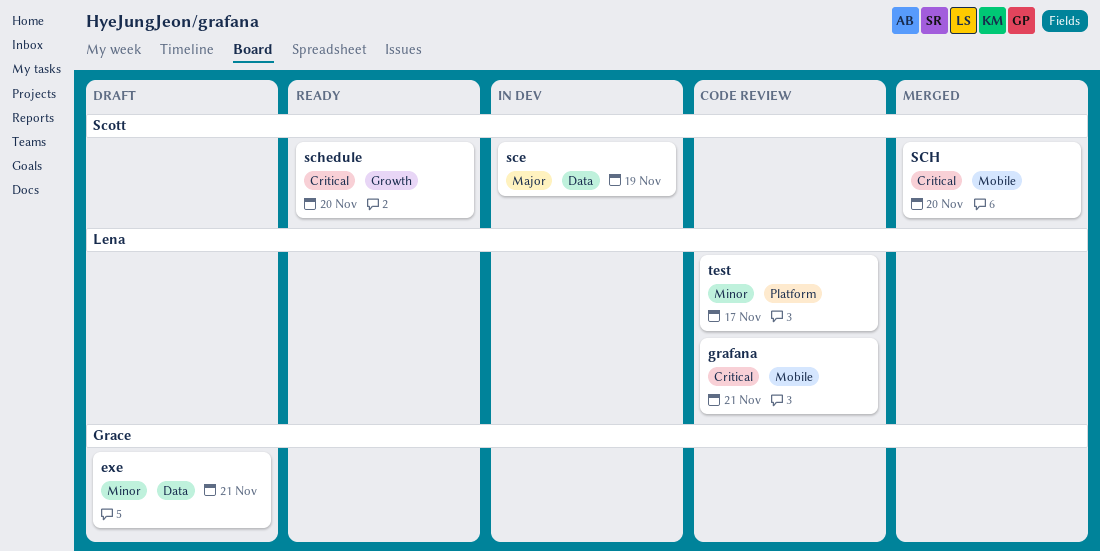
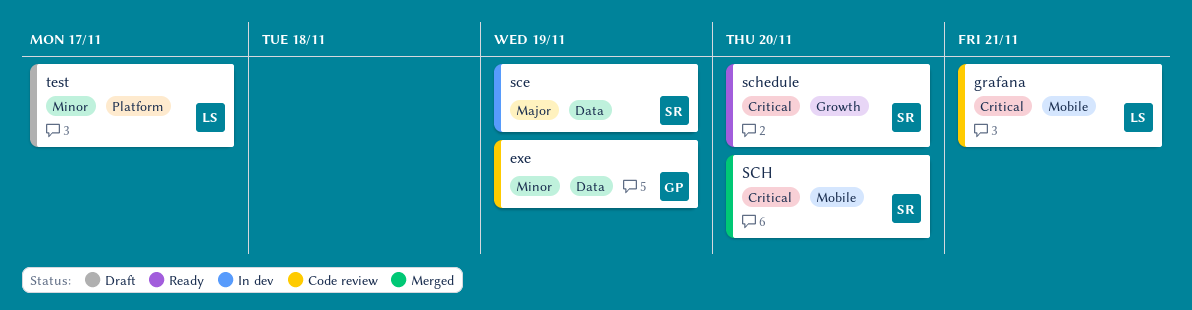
exe, status: Draft -> Code review
exe, due: Nov 21 -> Nov 19
test, status: Code review -> Draft

